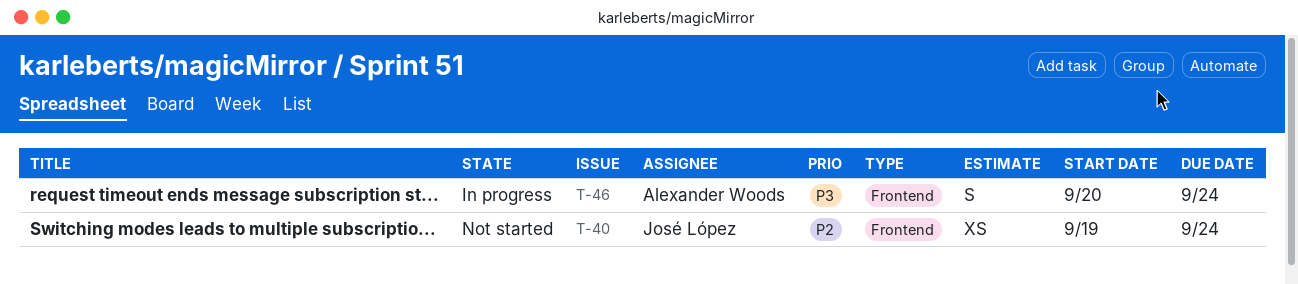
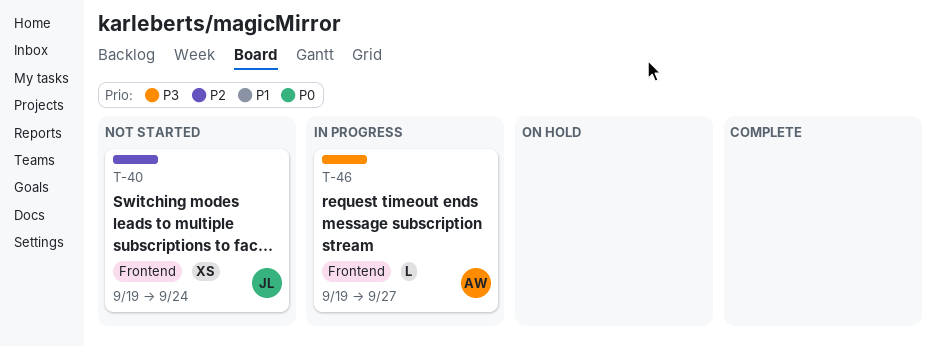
T-46, estimate: S -> L
T-46, start: Sep 20 -> Sep 19
T-46, due: Sep 24 -> Sep 27

